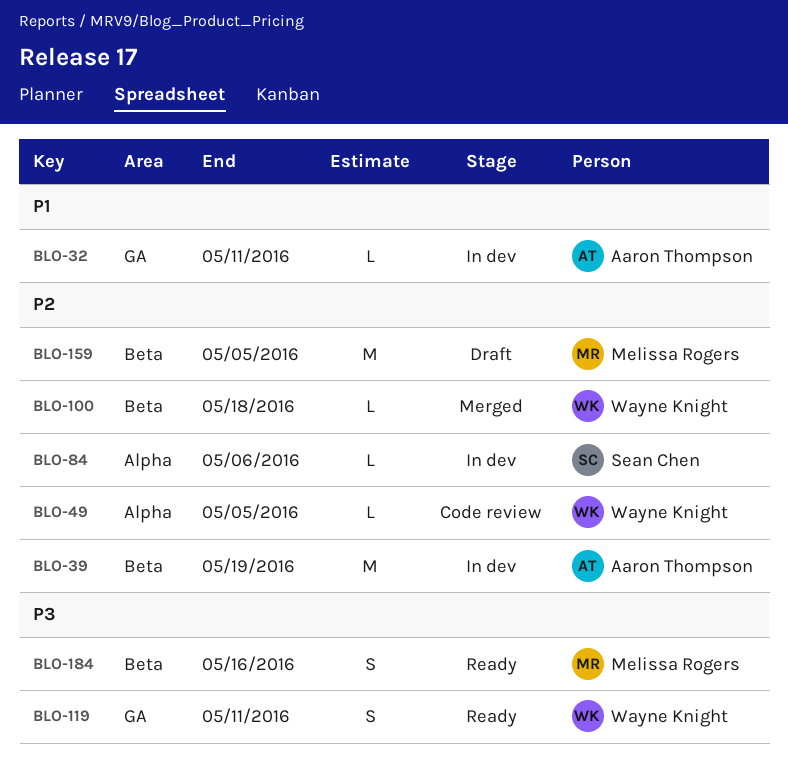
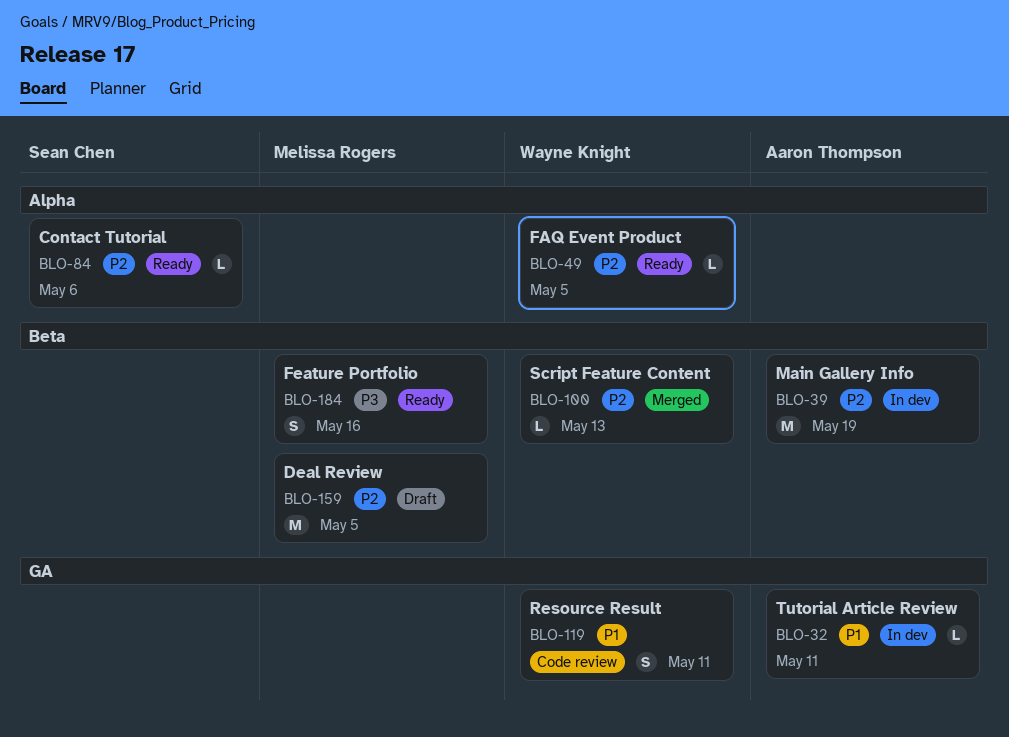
BLO-49, status: Code review -> Ready
BLO-84, status: In dev -> Ready
BLO-100, due: May 18 -> May 13
BLO-119, status: Ready -> Code review
BLO-119, priority: P3 -> P1

